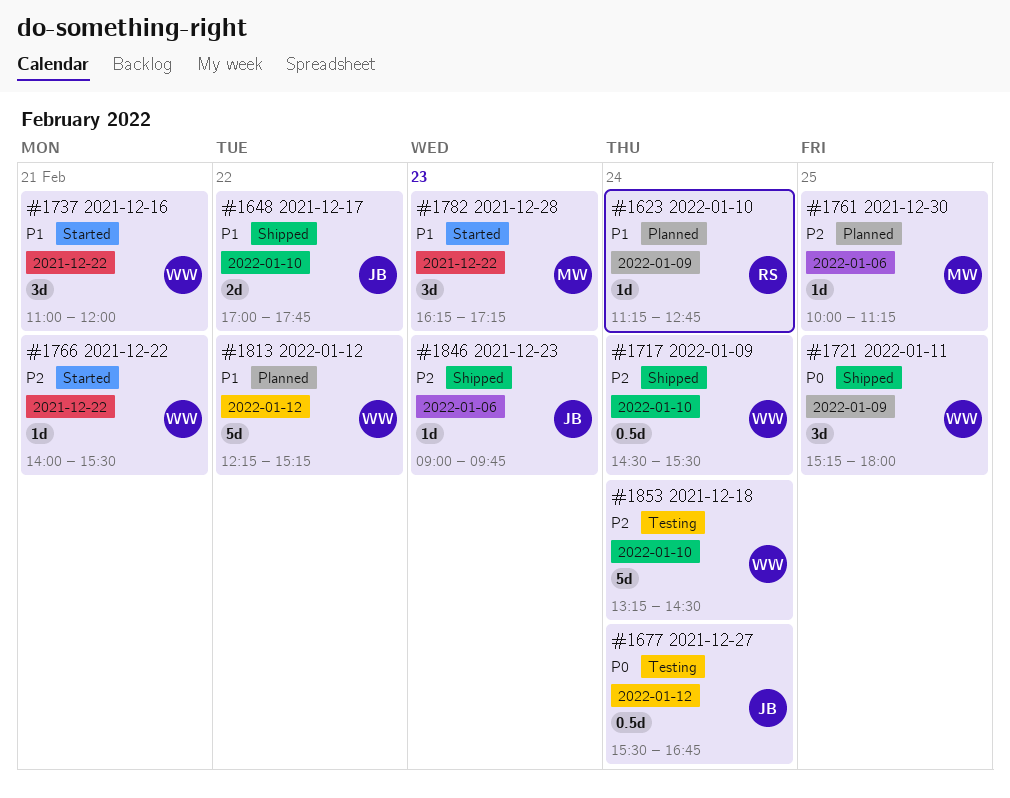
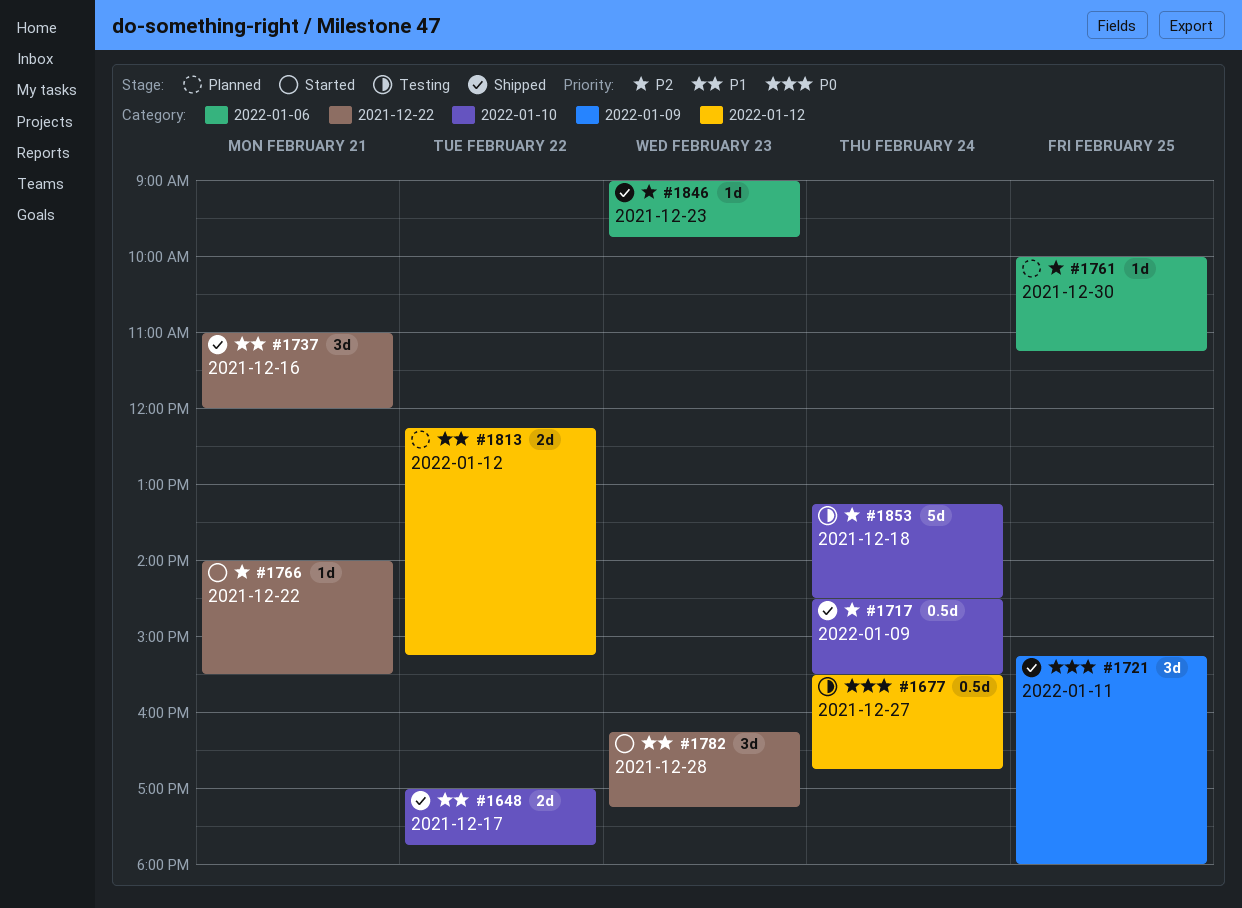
#1623: present -> none
#1737, status: Started -> Shipped
#1813, estimate: 5d -> 2d

